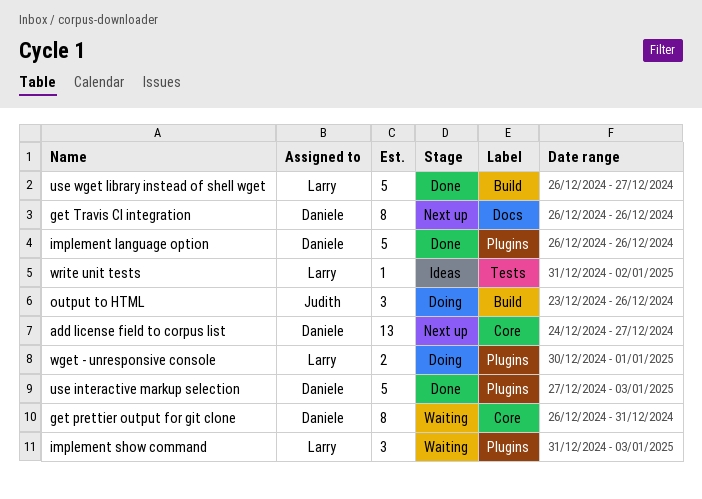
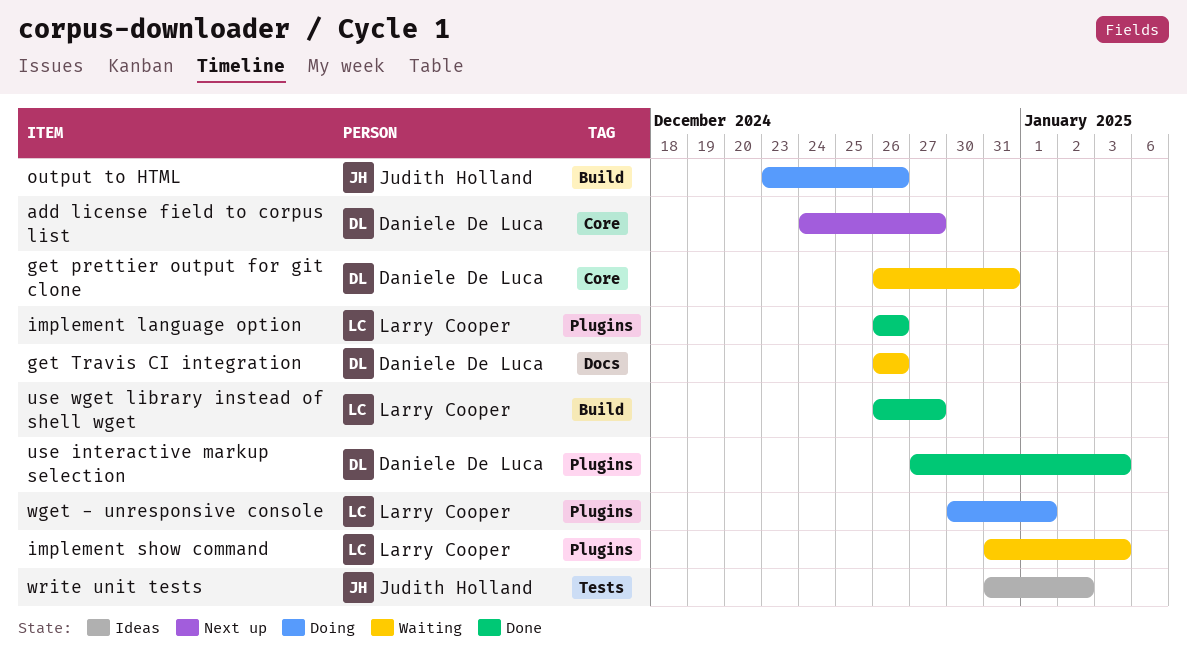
get Travis CI integration, status: Next up -> Waiting
implement language option, owner: Daniele De Luca -> Larry Cooper
write unit tests, owner: Larry Cooper -> Judith Holland

